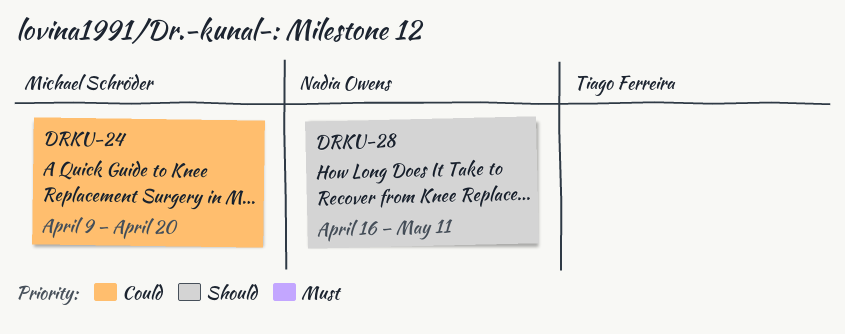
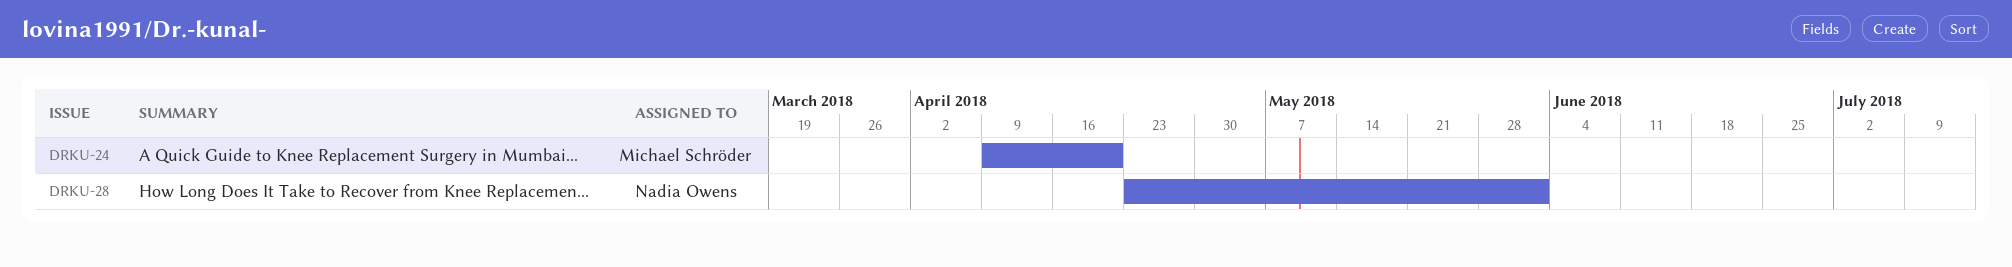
DRKU-28, start: Apr 16 -> Apr 23
DRKU-28, due: May 11 -> Jun 1

